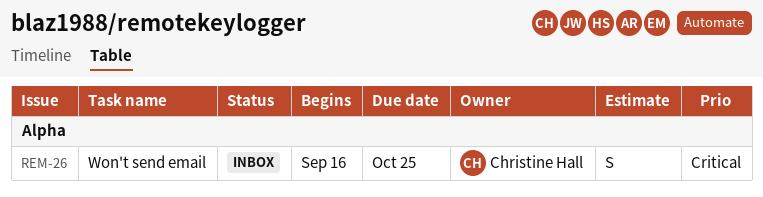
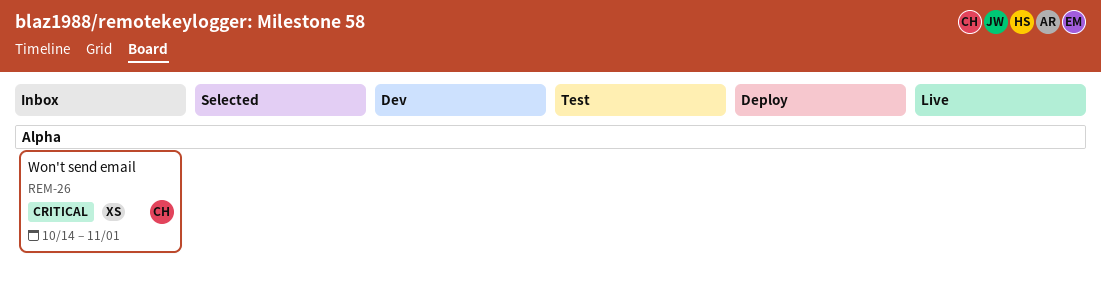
REM-26, estimate: S -> XS
REM-26, start: Sep 16 -> Oct 14
REM-26, due: Oct 25 -> Nov 1

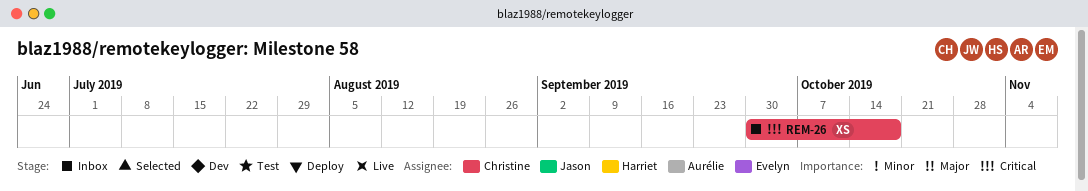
REM-26, start: Oct 14 -> Sep 30
REM-26, due: Nov 1 -> Oct 18

